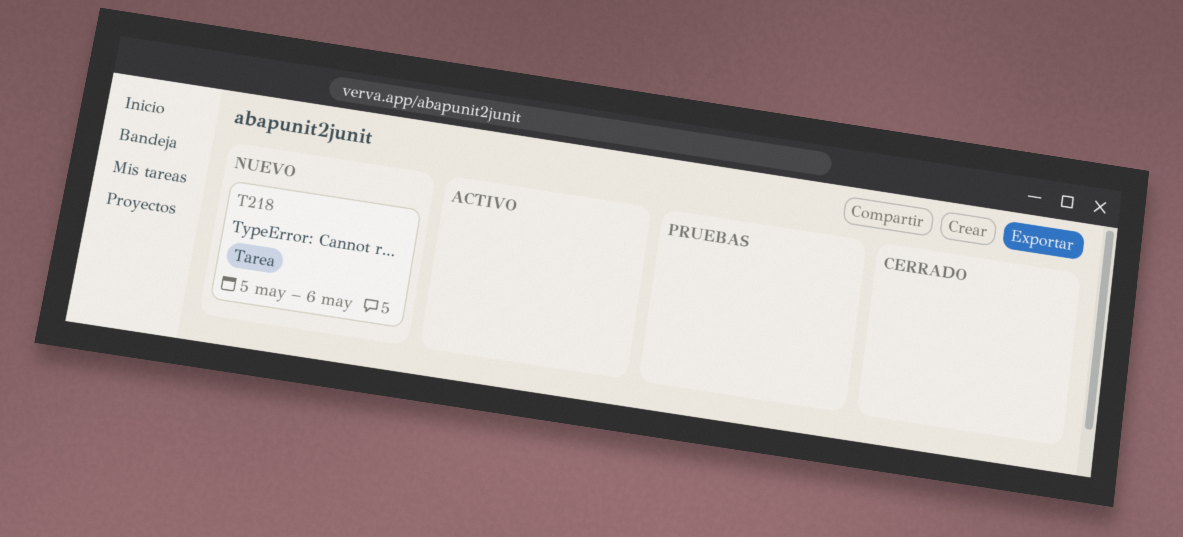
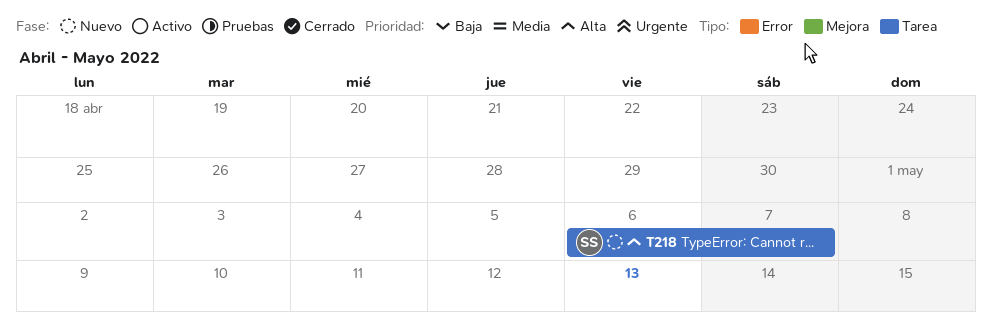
T218, start: May 5 -> May 6
T218, due: May 6 -> May 7

